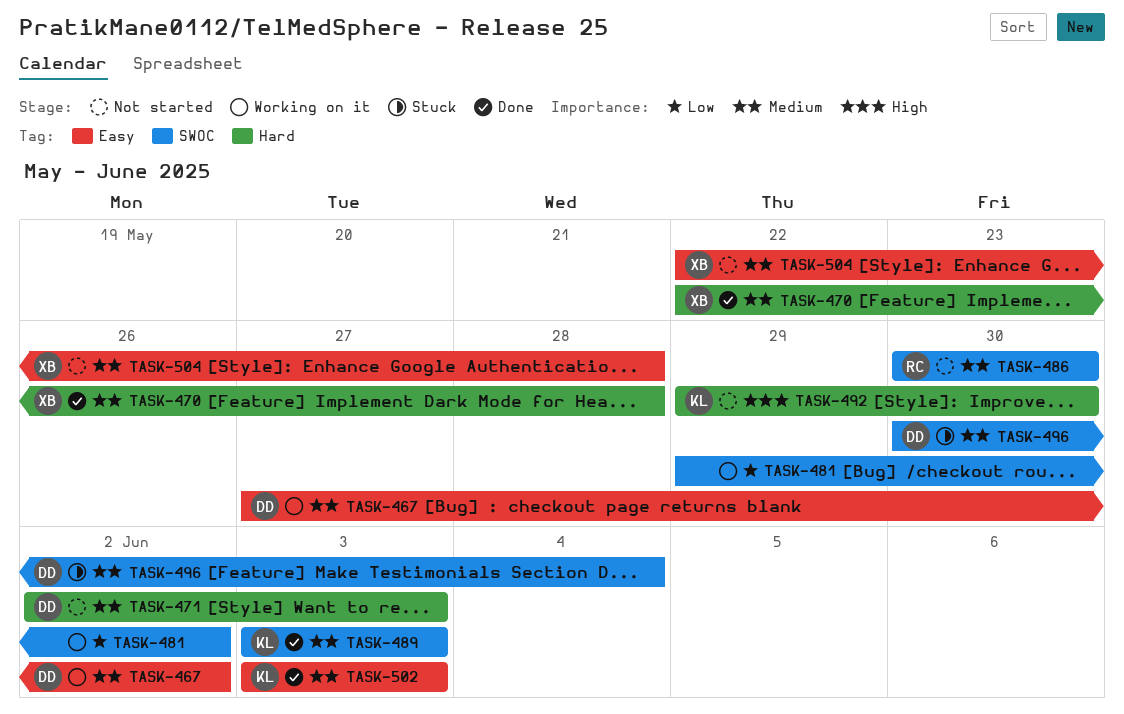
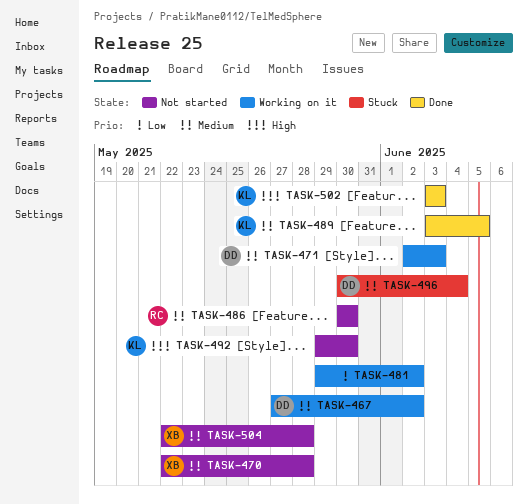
TASK-470, status: Done -> Not started
TASK-471, status: Not started -> Working on it
TASK-489, due: Jun 3 -> Jun 5
TASK-502, priority: Medium -> High

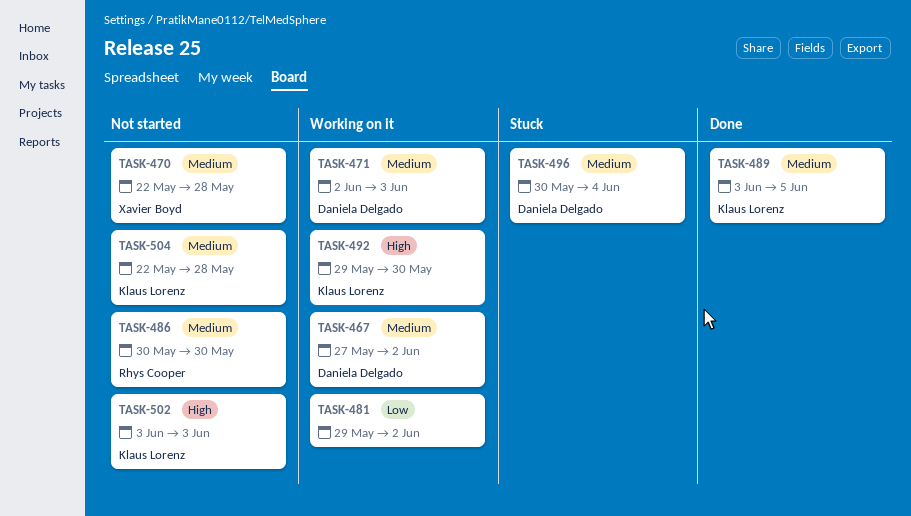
TASK-492, status: Not started -> Working on it
TASK-502, status: Done -> Not started
TASK-504, owner: Xavier Boyd -> Klaus Lorenz

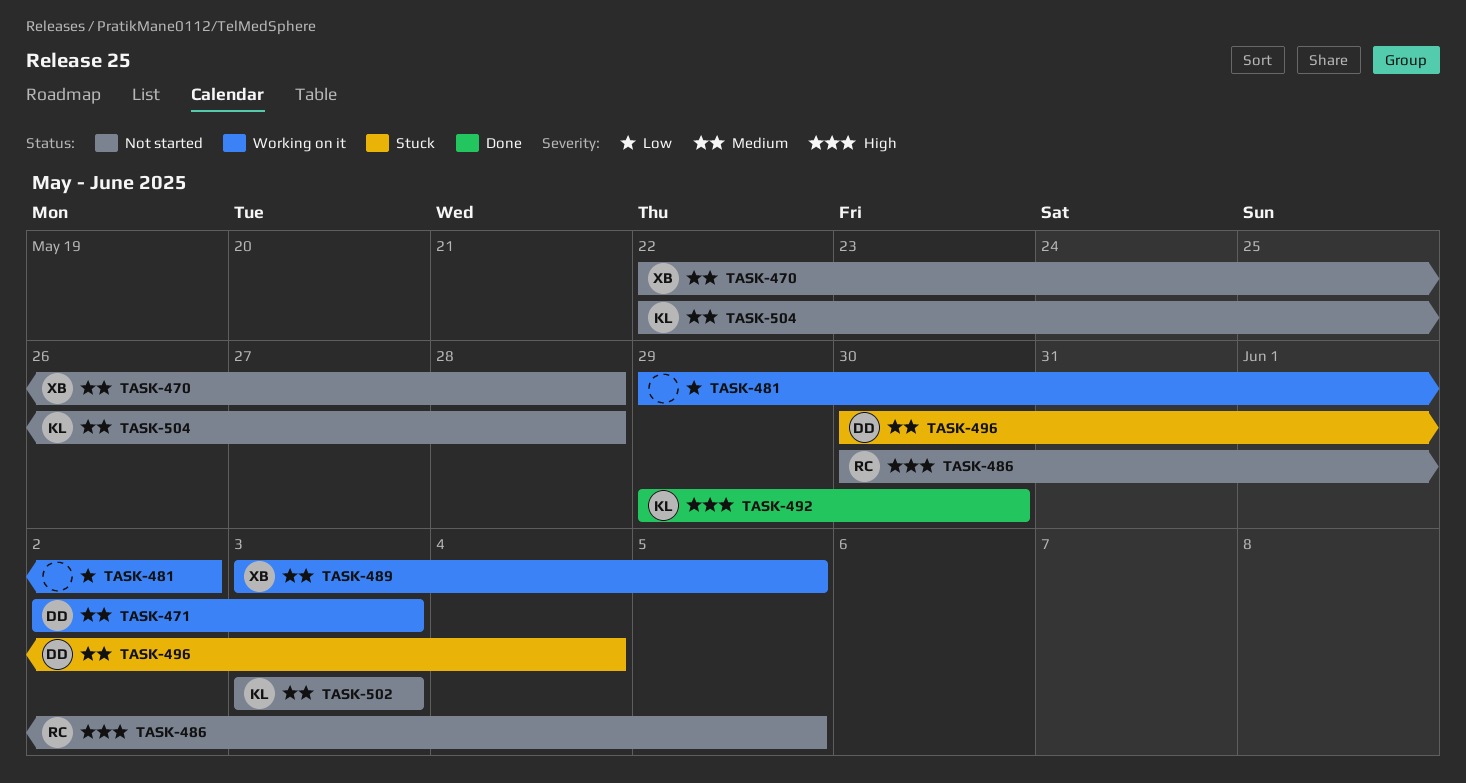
TASK-467: present -> none
TASK-486, priority: Medium -> High
TASK-486, due: May 30 -> Jun 5
TASK-489, status: Done -> Working on it
TASK-489, owner: Klaus Lorenz -> Xavier Boyd
TASK-492, status: Working on it -> Done
TASK-502, priority: High -> Medium

